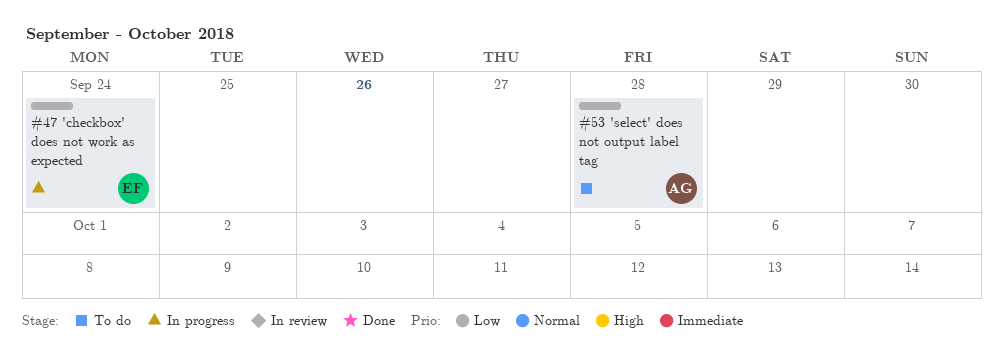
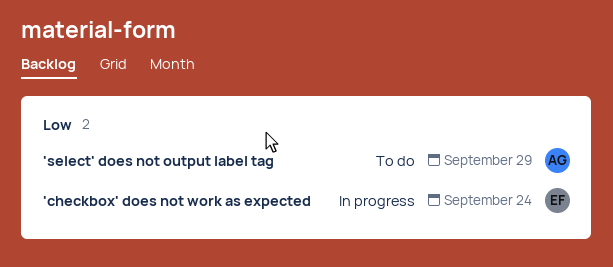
'select' does not output label tag, due: Sep 28 -> Sep 29

